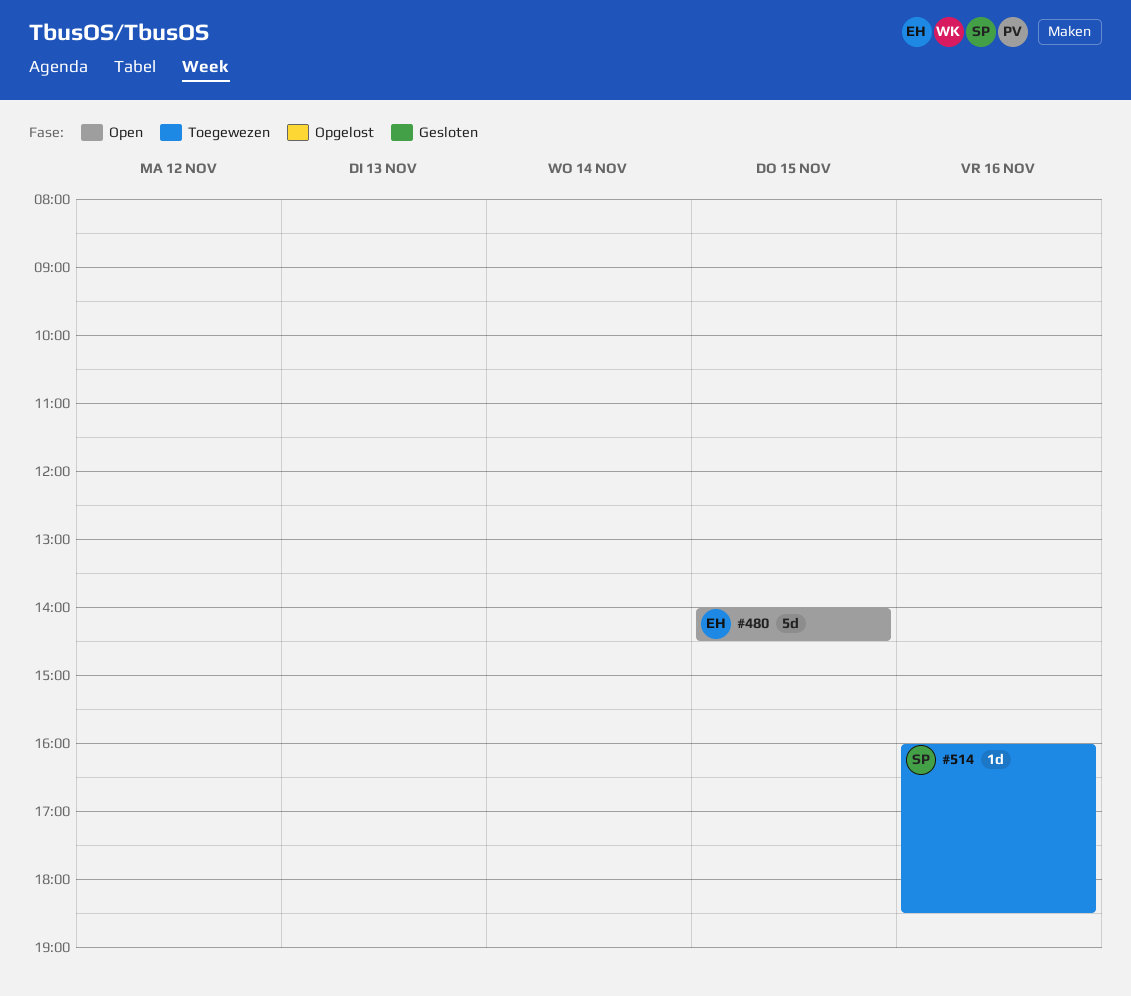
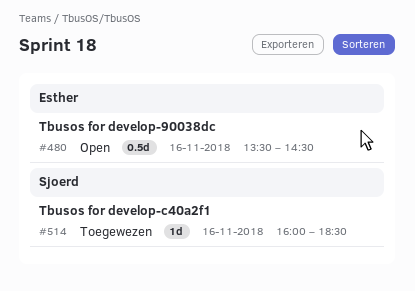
#480, estimate: 5d -> 0.5d
#480, day: Nov 15 -> Nov 16
#480, begins: 14:00 -> 13:30

